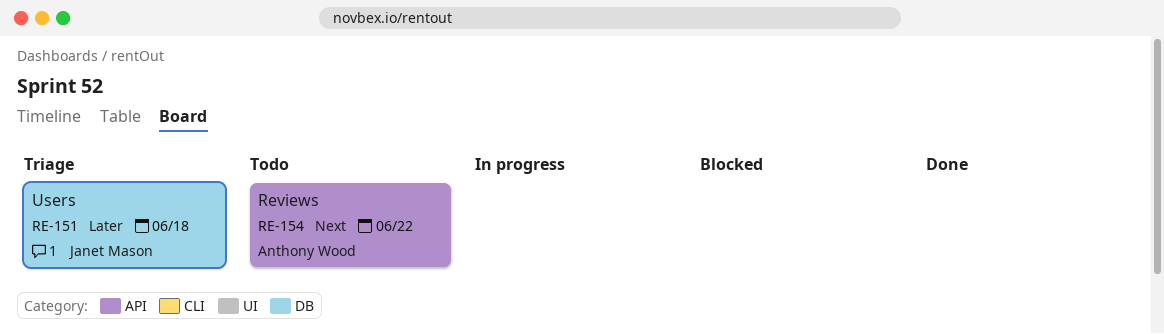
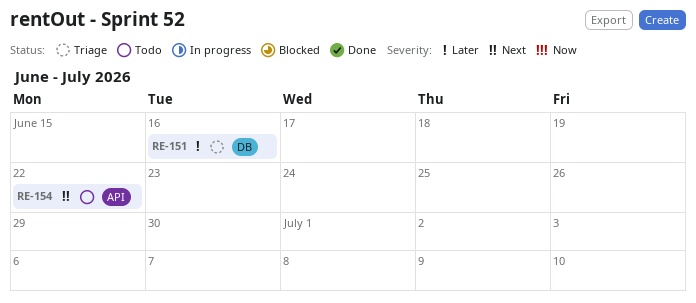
RE-151, due: Jun 18 -> Jun 16

